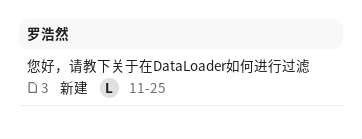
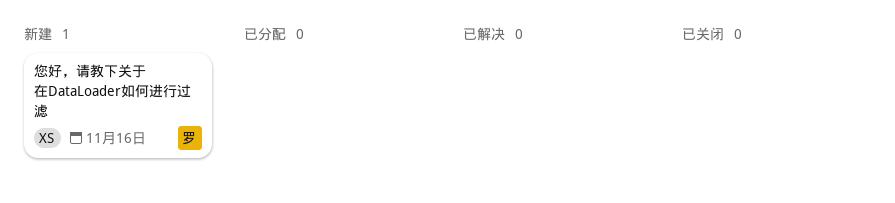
您好，请教下关于在DataLoader如何进行过滤, estimate: L -> XS
您好，请教下关于在DataLoader如何进行过滤, due: Nov 25 -> Nov 16

